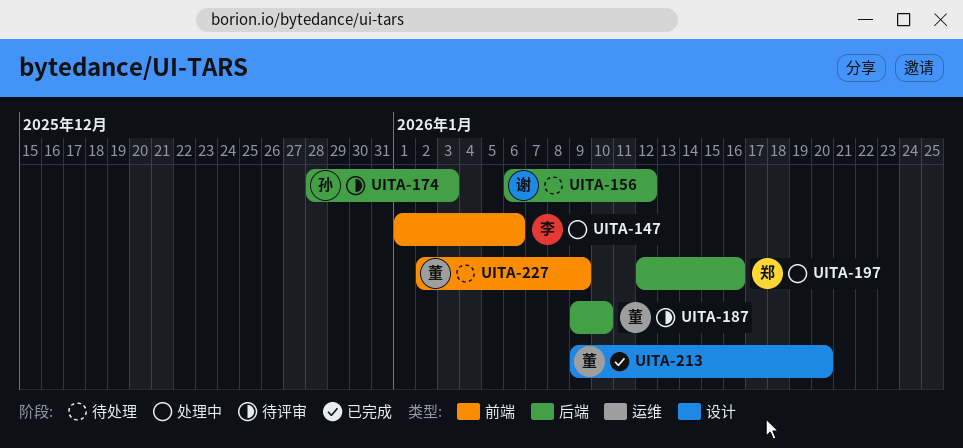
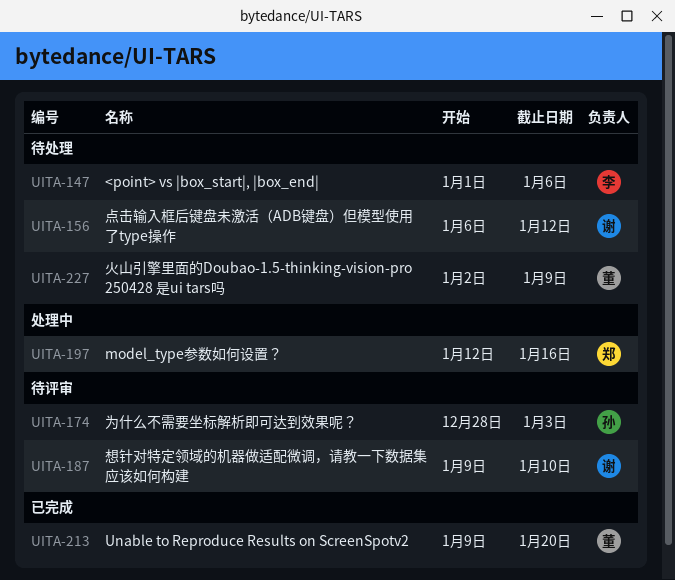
UITA-147, status: 处理中 -> 待处理
UITA-187, owner: 董 -> 谢

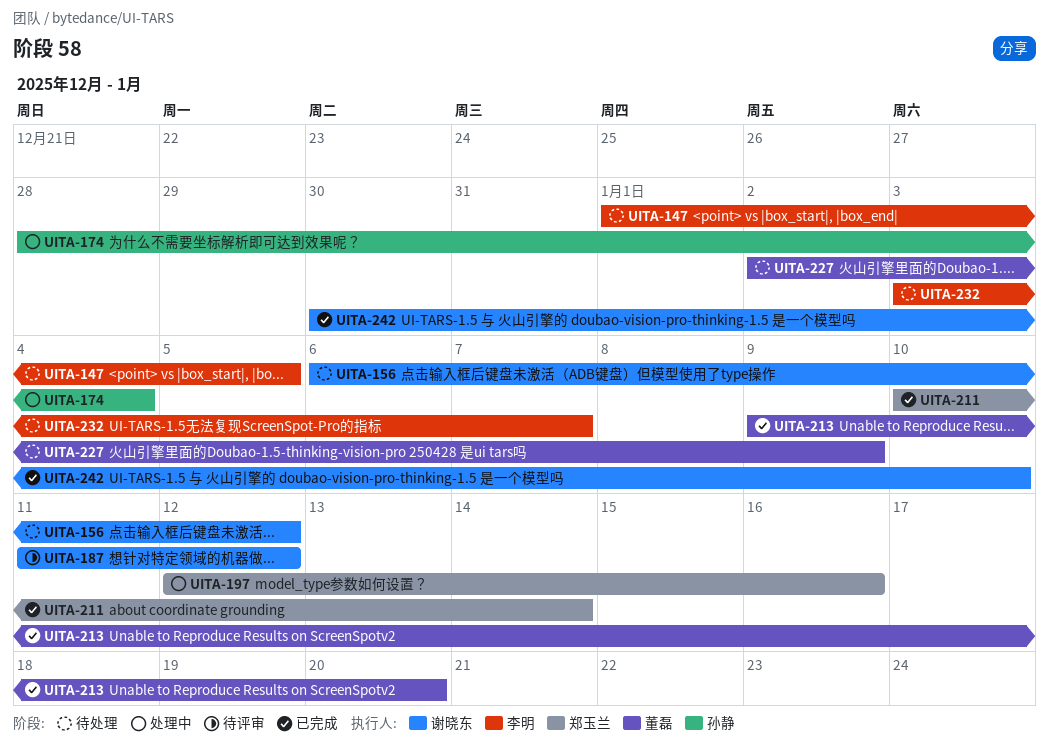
UITA-147, due: Jan 6 -> Jan 5
UITA-174, status: 待评审 -> 处理中
UITA-174, due: Jan 3 -> Jan 4
UITA-187, start: Jan 9 -> Jan 11
UITA-187, due: Jan 10 -> Jan 12
UITA-211: none -> present
UITA-232: none -> present
UITA-242: none -> present

